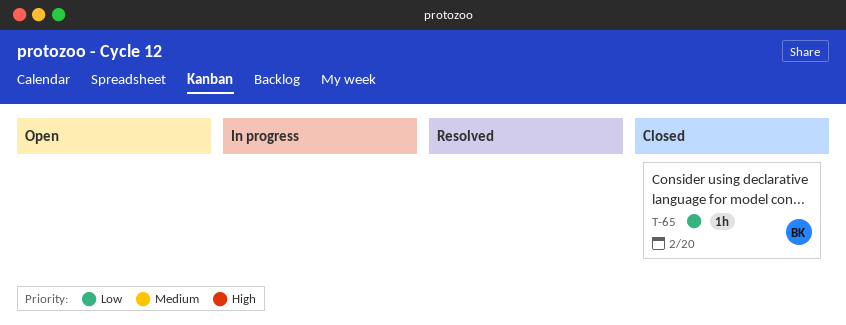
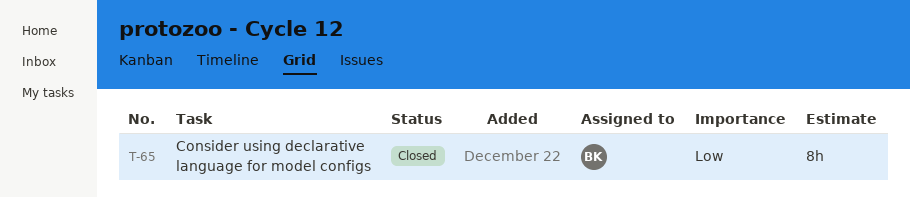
T-65, estimate: 1h -> 8h

